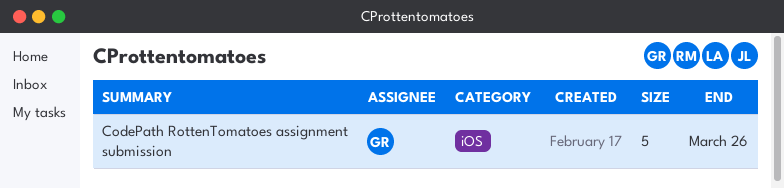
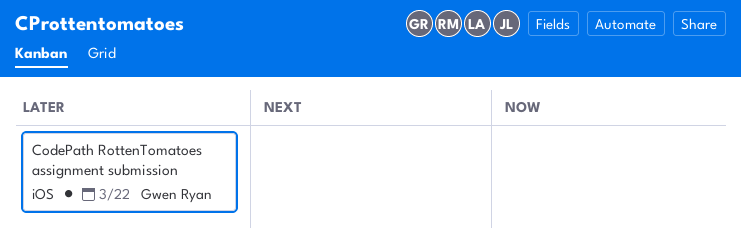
CodePath RottenTomatoes assignment submission, estimate: 5 -> 1
CodePath RottenTomatoes assignment submission, due: Mar 26 -> Mar 22

